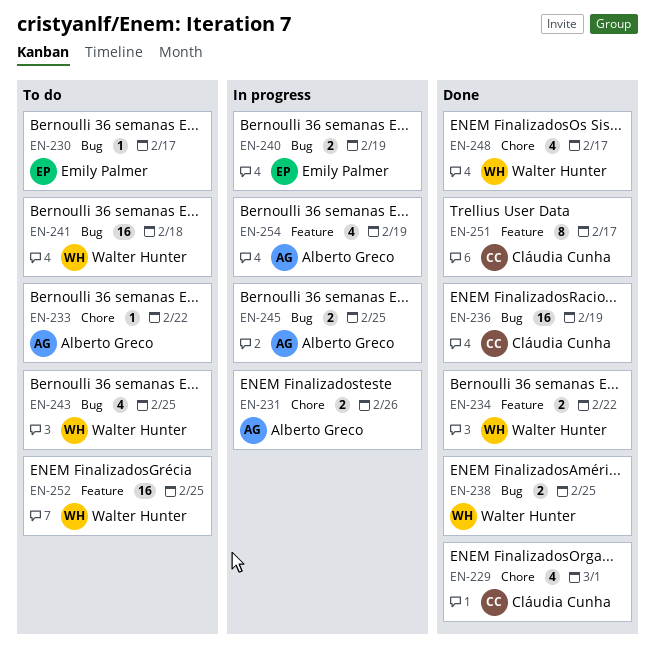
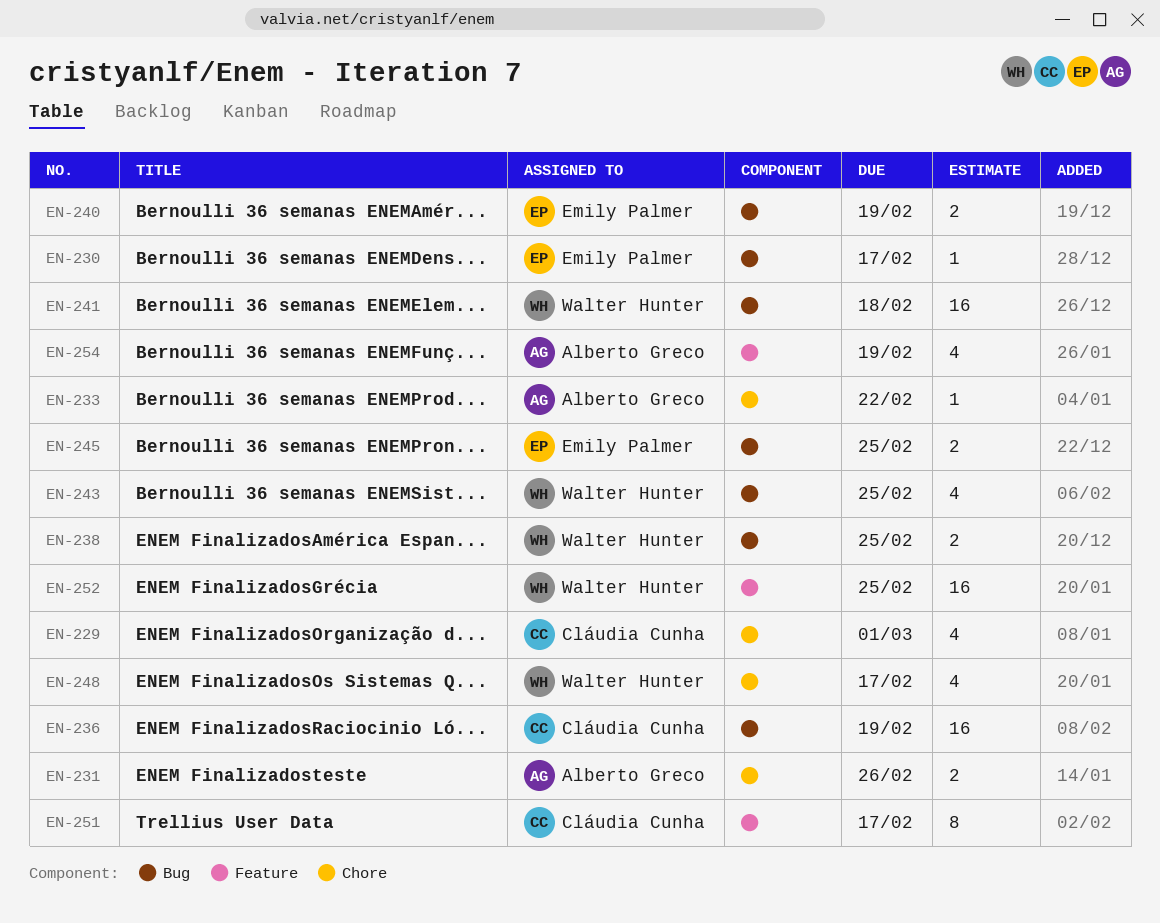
EN-234: present -> none
EN-245, owner: Alberto Greco -> Emily Palmer

